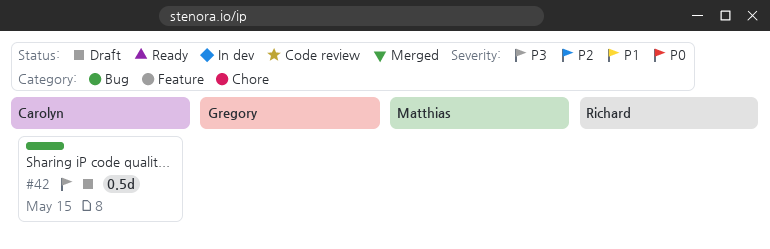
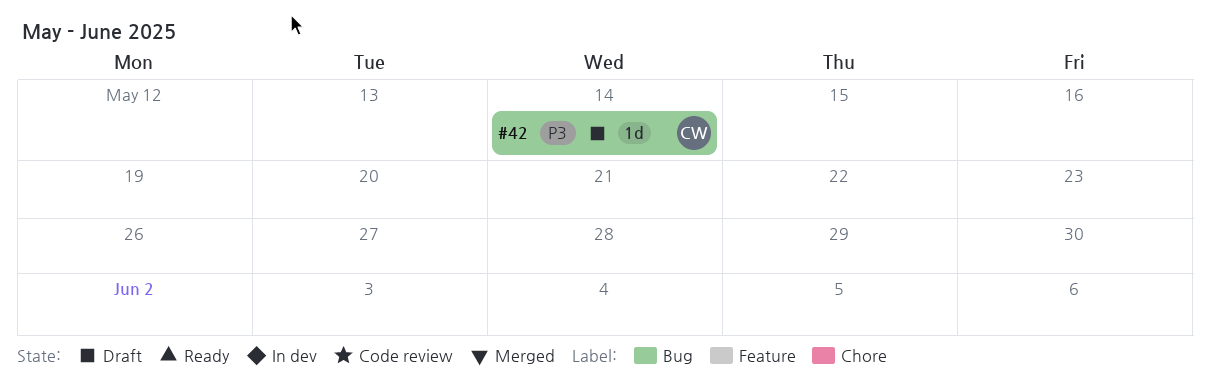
#42, estimate: 0.5d -> 1d
#42, due: May 15 -> May 14

